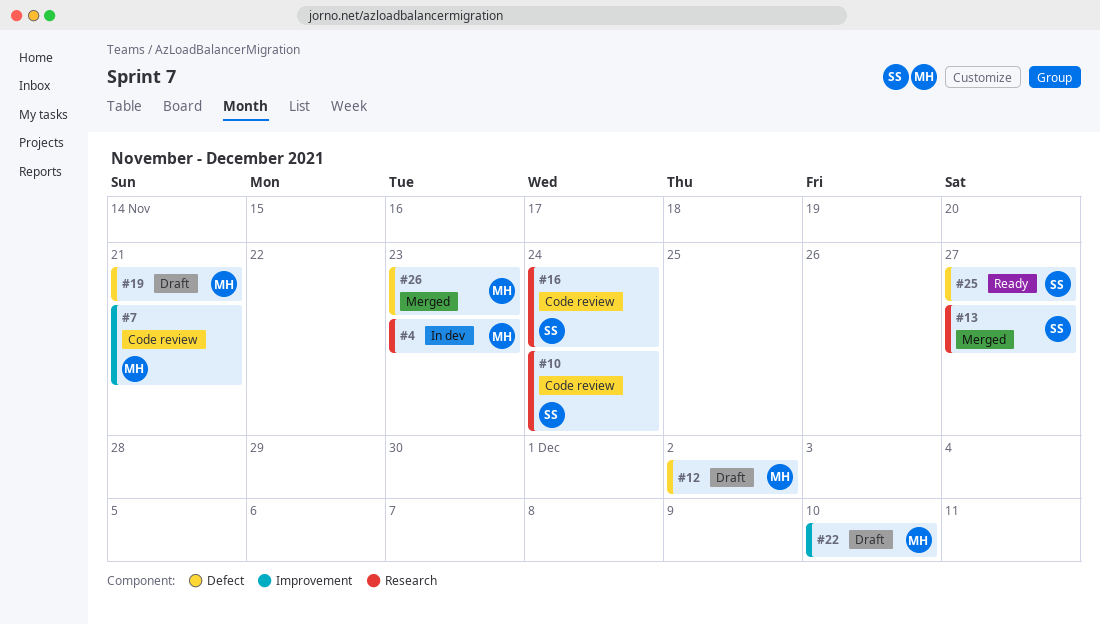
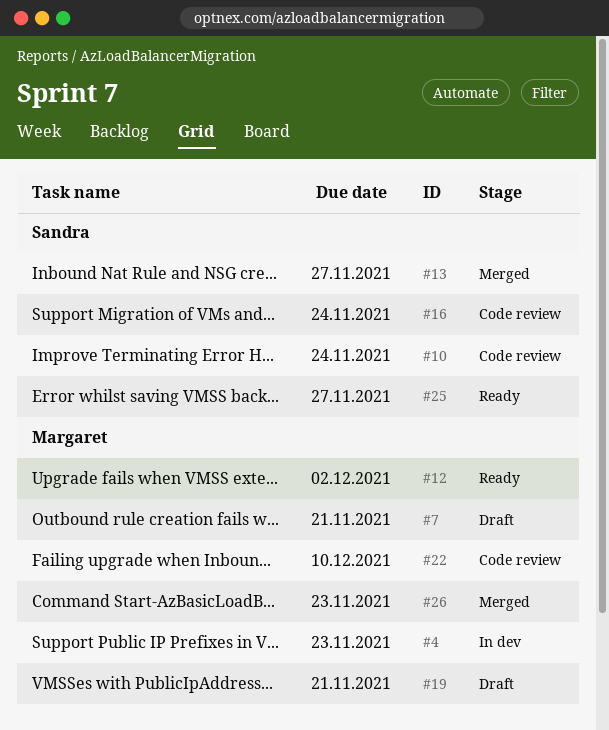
#7, status: Code review -> Draft
#12, status: Draft -> Ready
#22, status: Draft -> Code review

